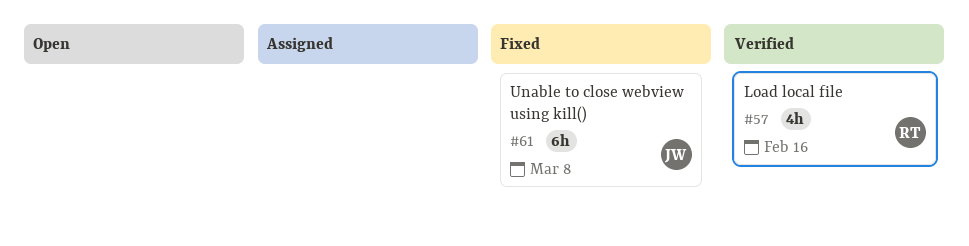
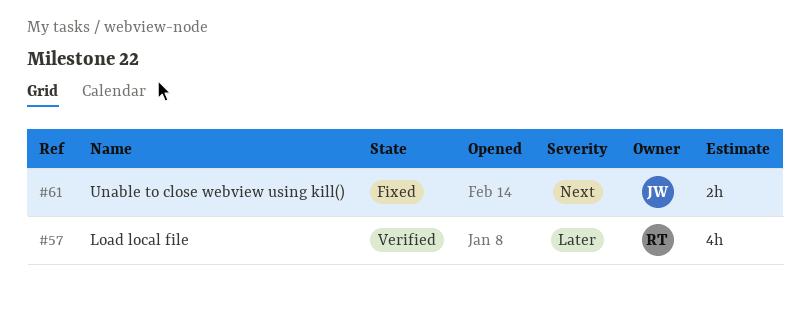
#61, estimate: 6h -> 2h

